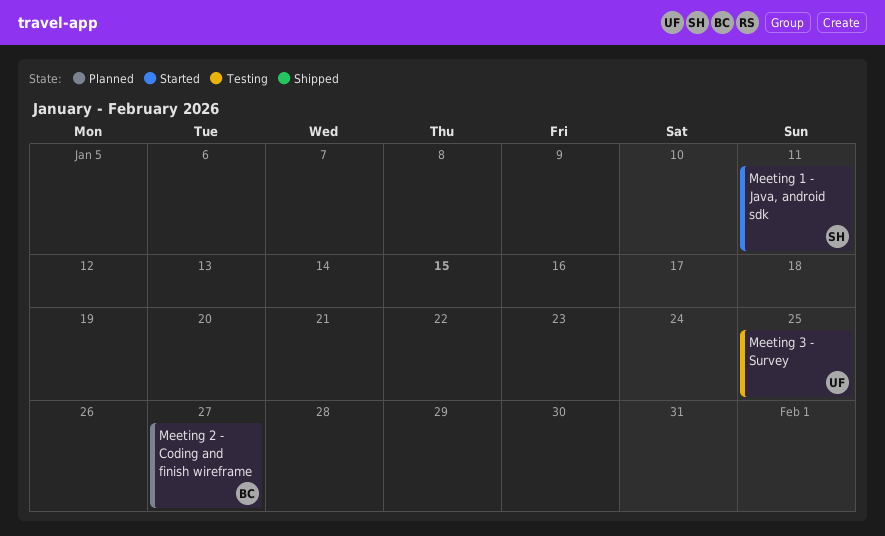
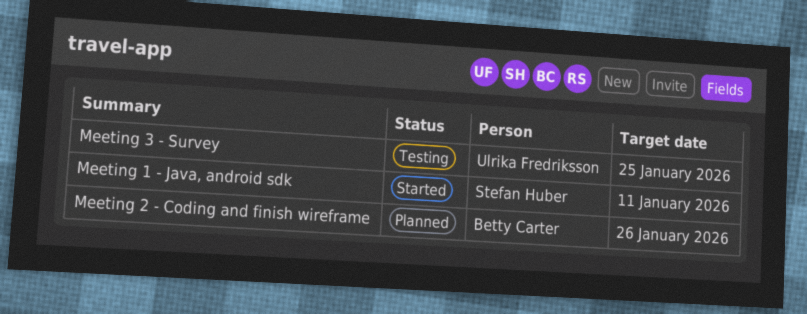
Meeting 2 - Coding and finish wireframe, due: Jan 27 -> Jan 26

